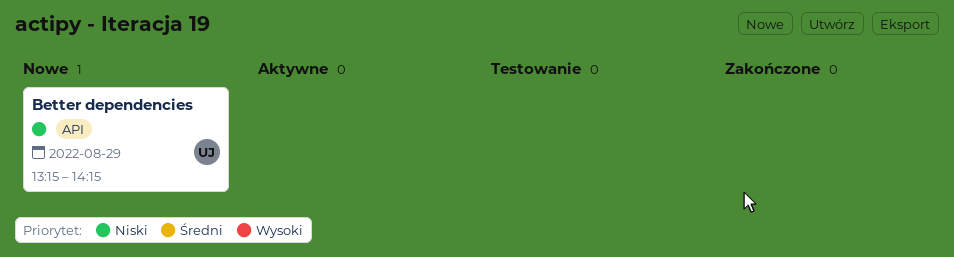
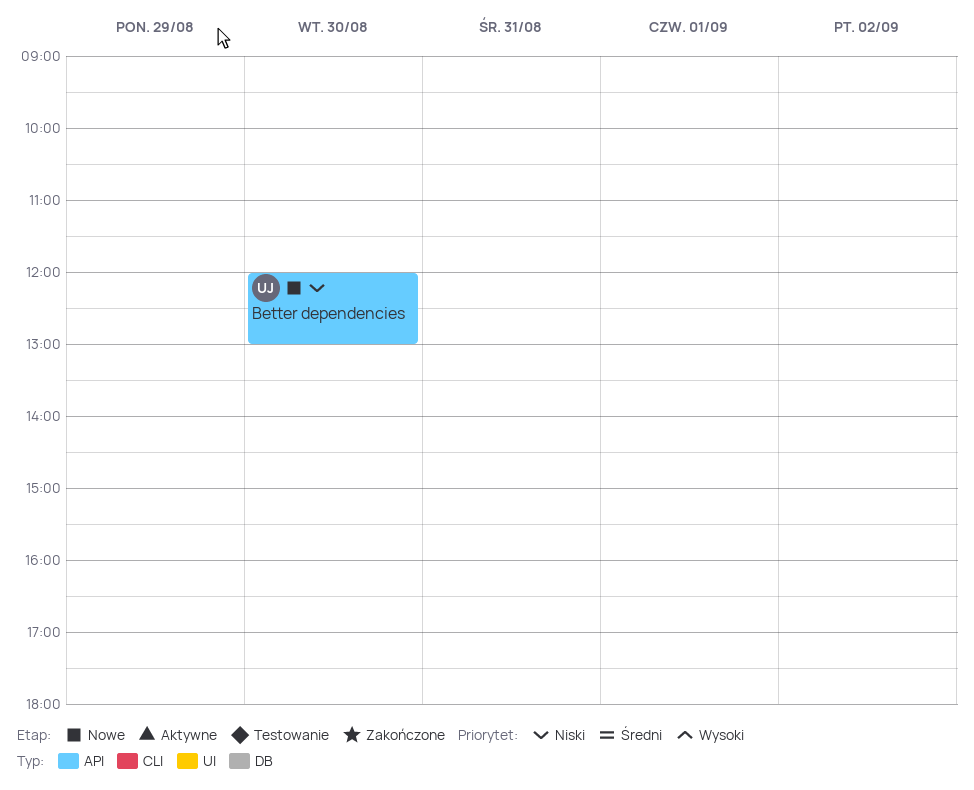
Better dependencies, day: Aug 29 -> Aug 30
Better dependencies, begins: 13:15 -> 12:00
Better dependencies, ends: 14:15 -> 13:00

